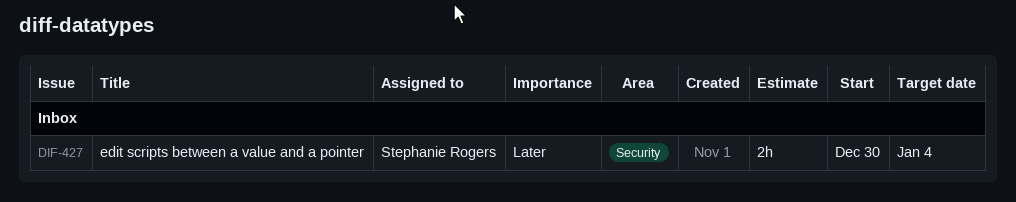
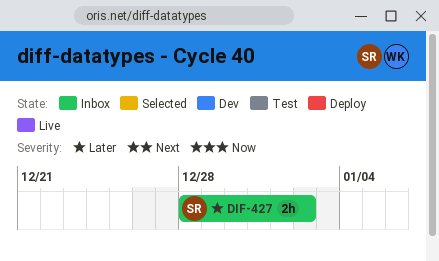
DIF-427, start: Dec 30 -> Dec 28
DIF-427, due: Jan 4 -> Jan 2

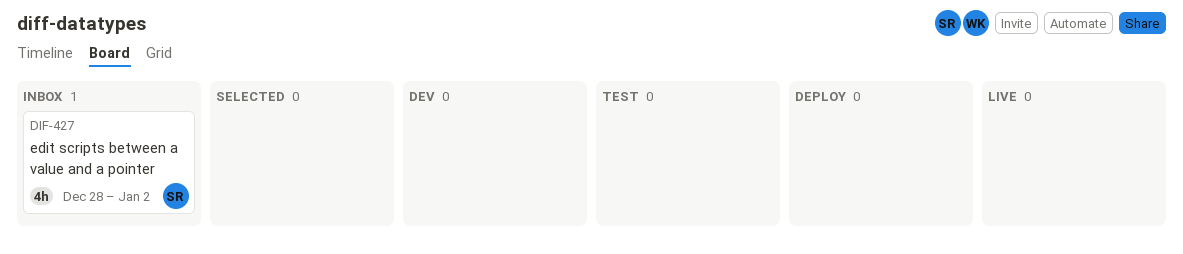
DIF-427, estimate: 2h -> 4h

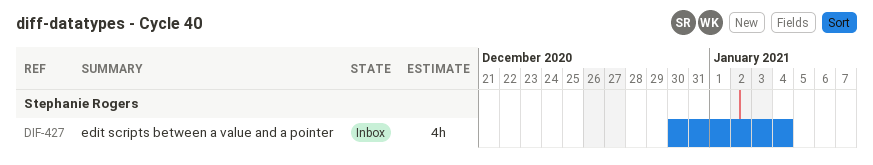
DIF-427, start: Dec 28 -> Dec 30
DIF-427, due: Jan 2 -> Jan 4

